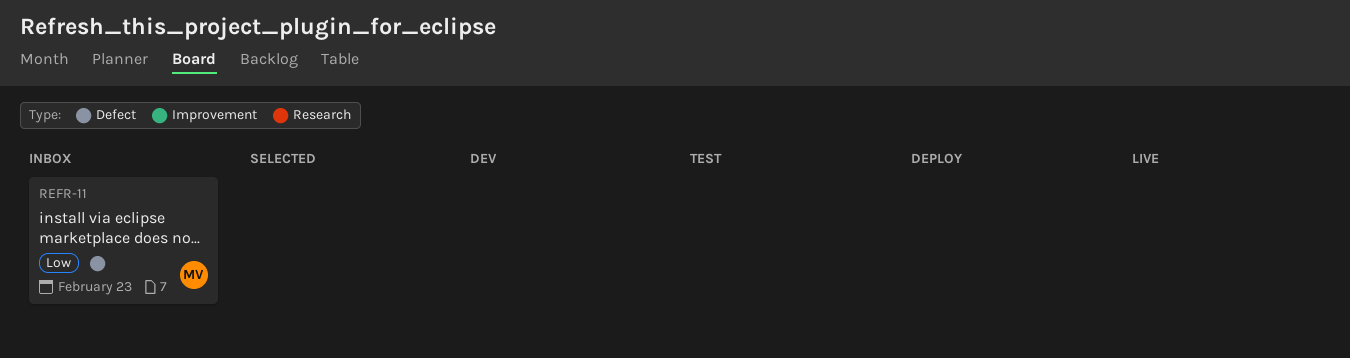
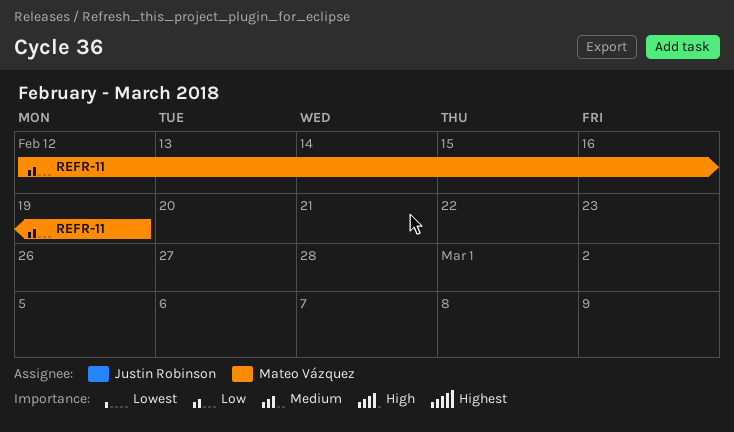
REFR-11, due: Feb 23 -> Feb 19

